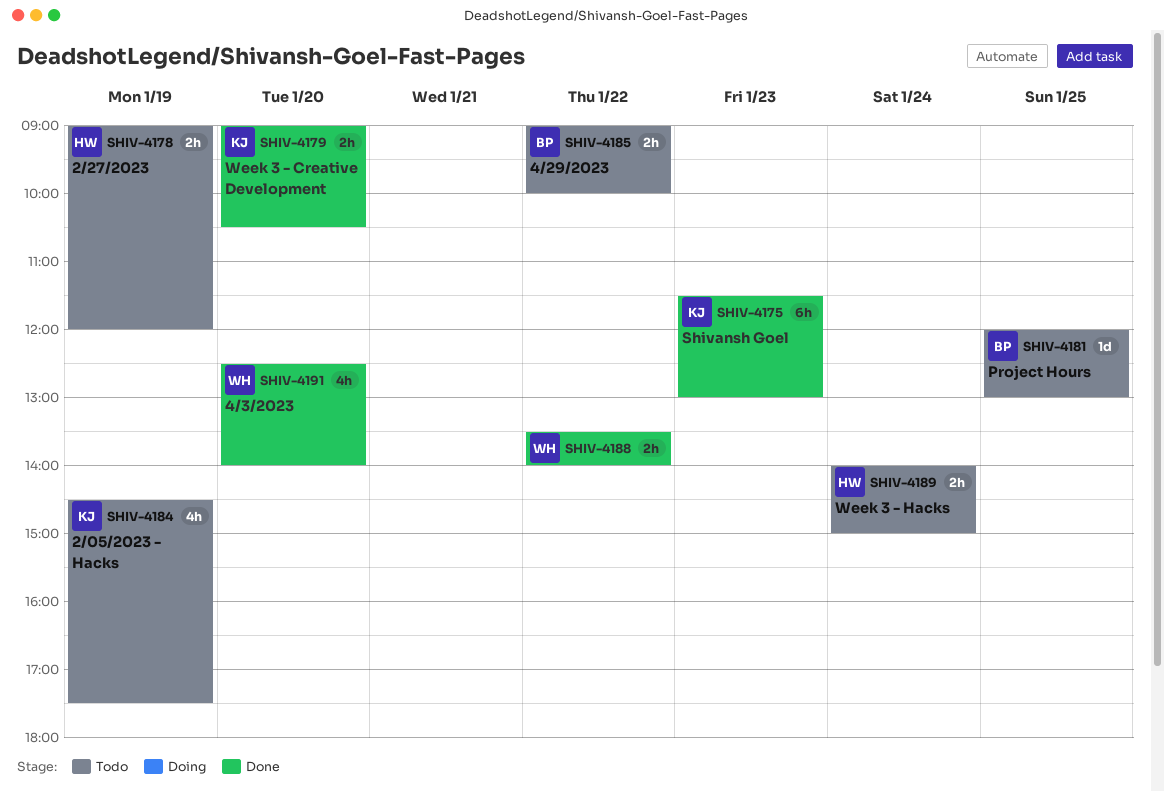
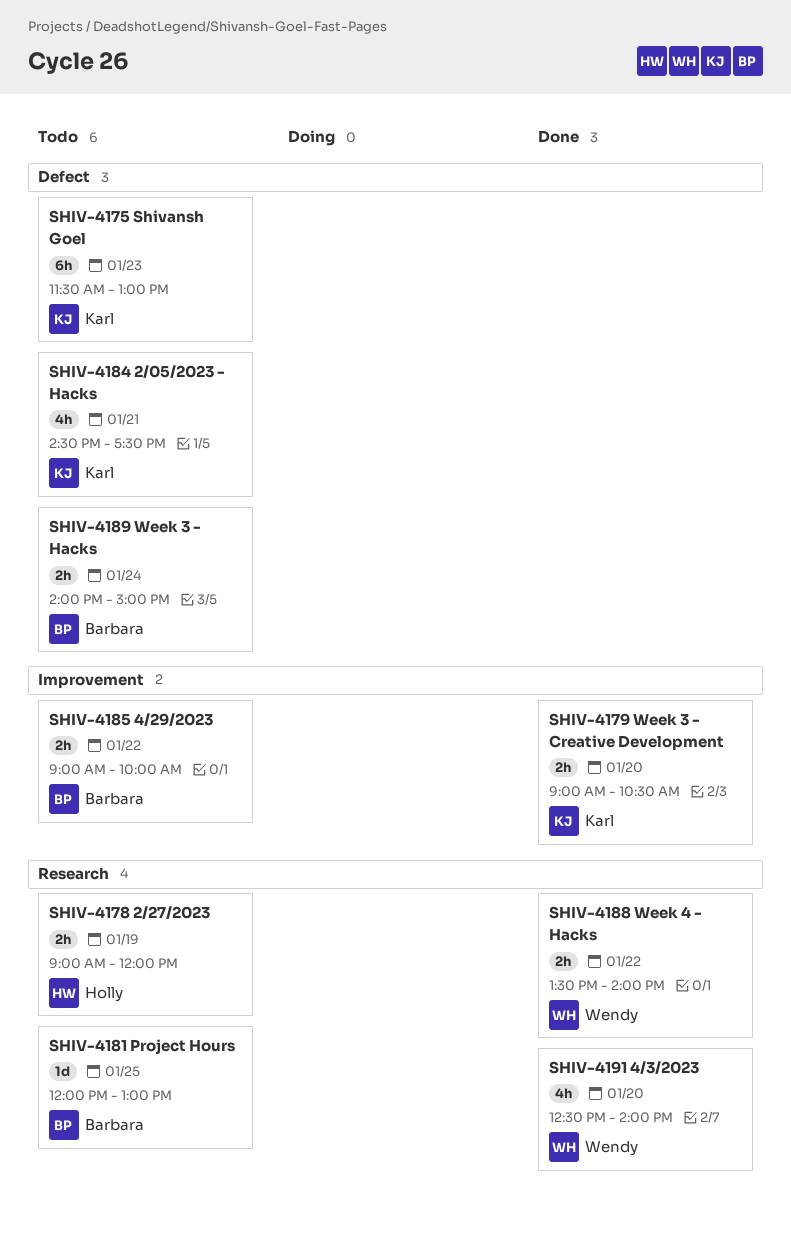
SHIV-4175, status: Done -> Todo
SHIV-4184, day: Jan 19 -> Jan 21
SHIV-4189, owner: Holly -> Barbara

